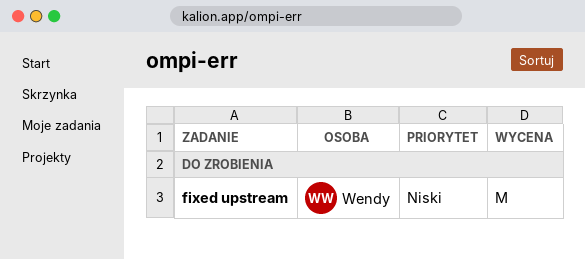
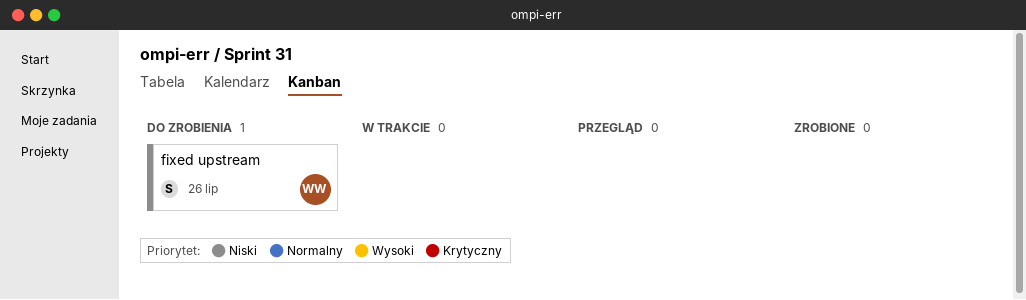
fixed upstream, estimate: M -> S

